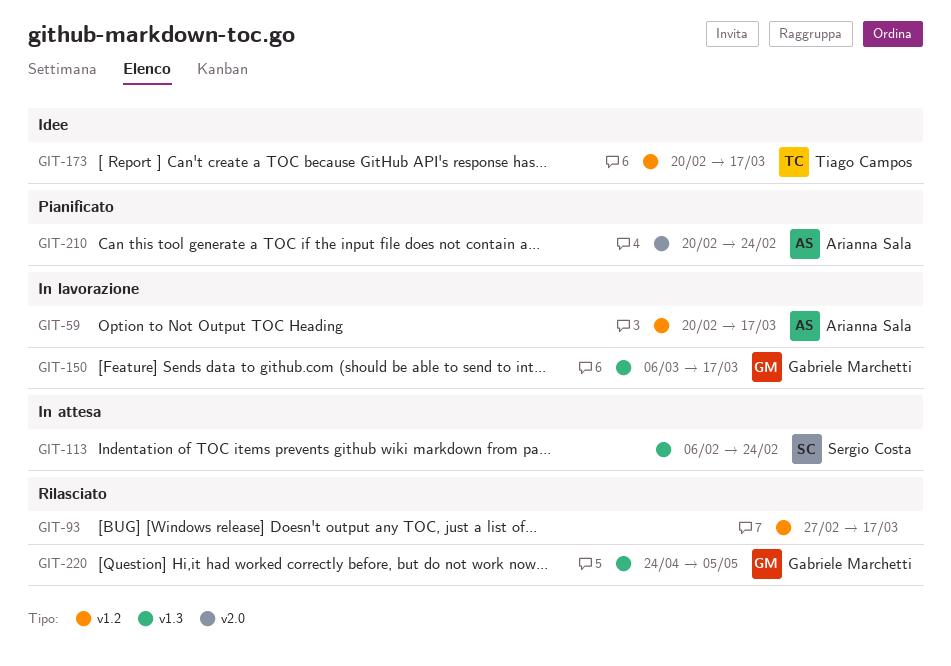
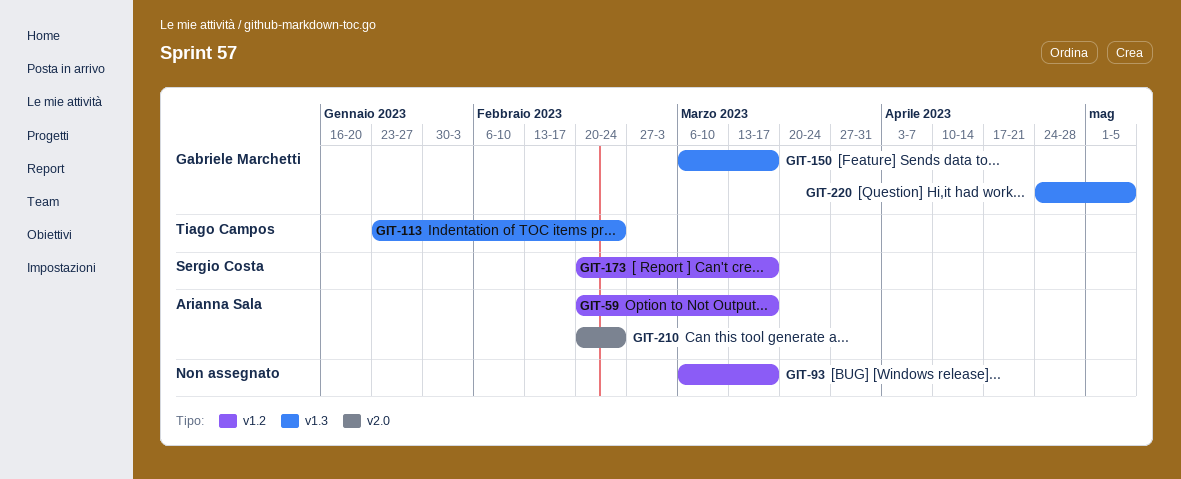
GIT-93, start: Feb 27 -> Mar 6
GIT-113, owner: Sergio Costa -> Tiago Campos
GIT-113, start: Feb 6 -> Jan 23
GIT-173, owner: Tiago Campos -> Sergio Costa

